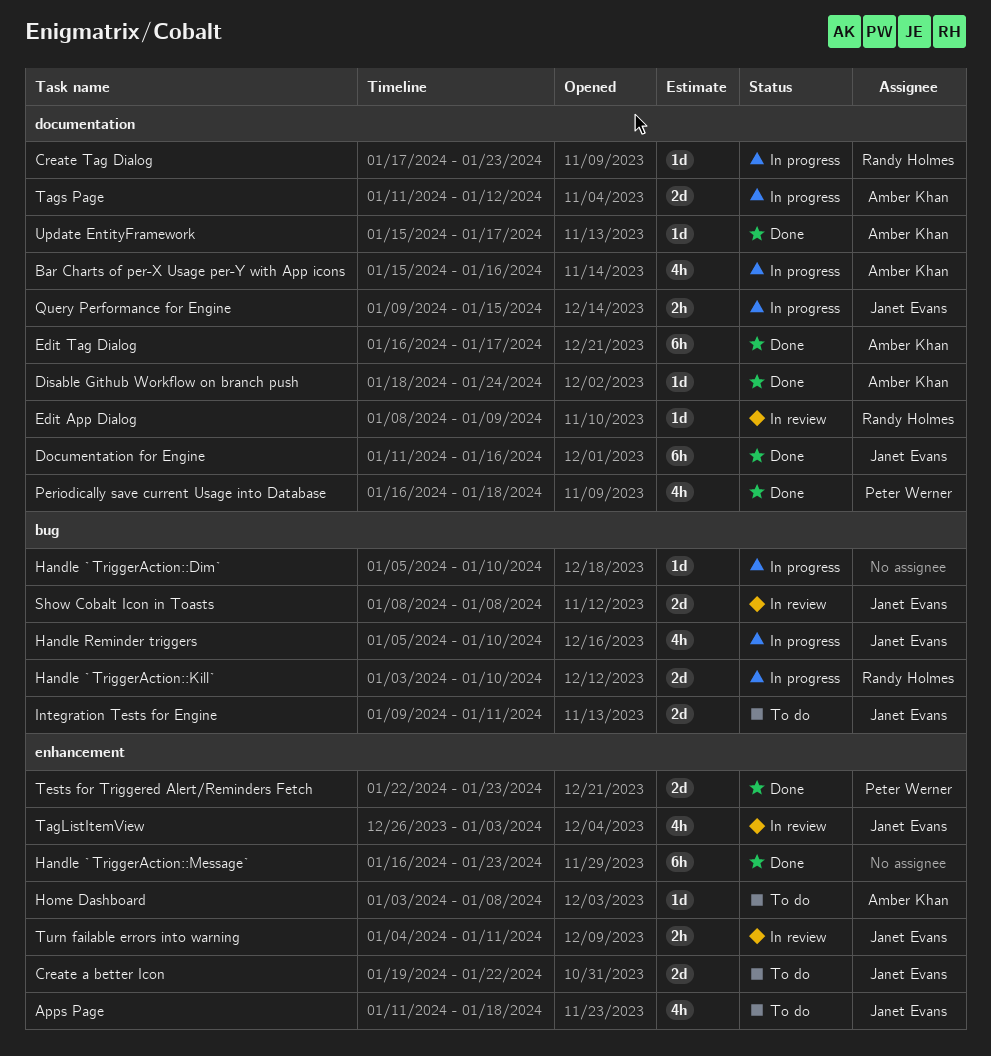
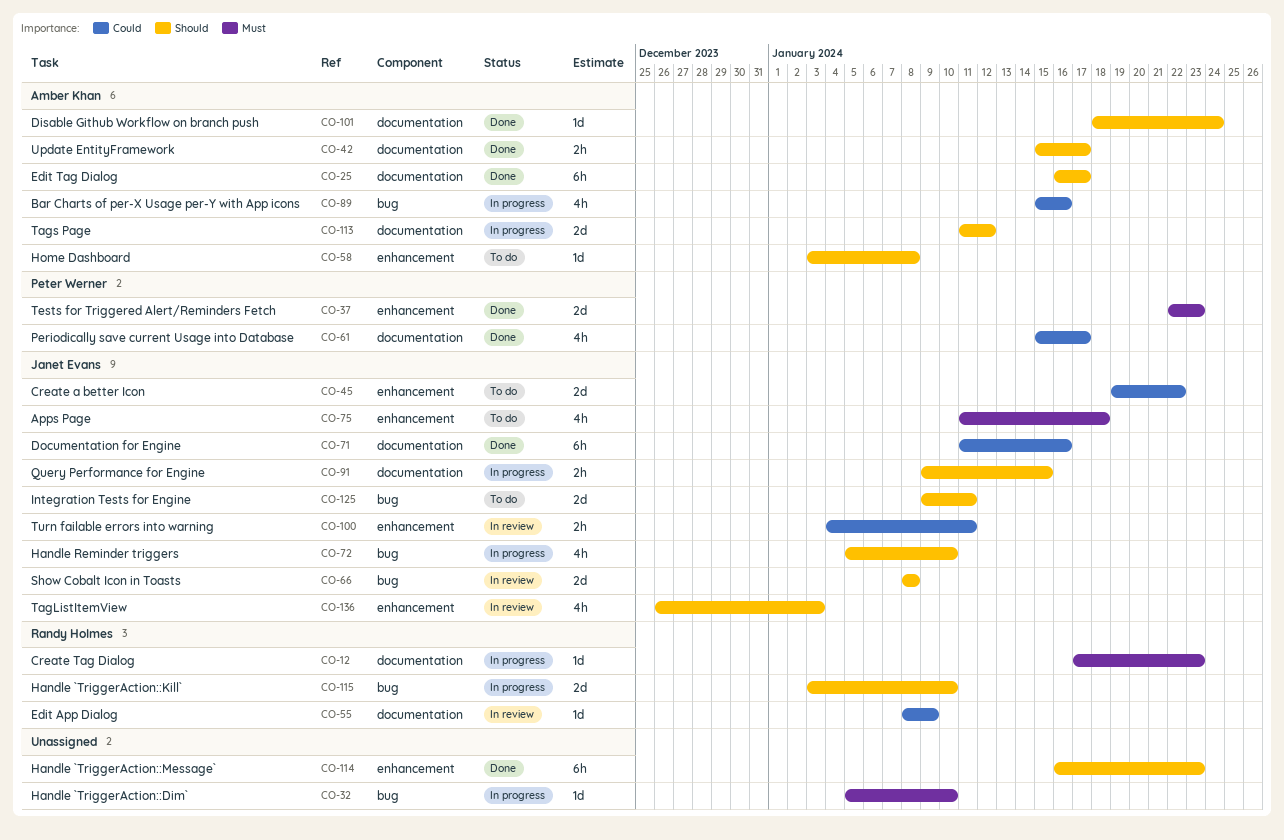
Bar Charts of per-X Usage per-Y with App icons, label: documentation -> bug
Periodically save current Usage into Database, start: Jan 16 -> Jan 15
Periodically save current Usage into Database, due: Jan 18 -> Jan 17
Update EntityFramework, estimate: 1d -> 2h

